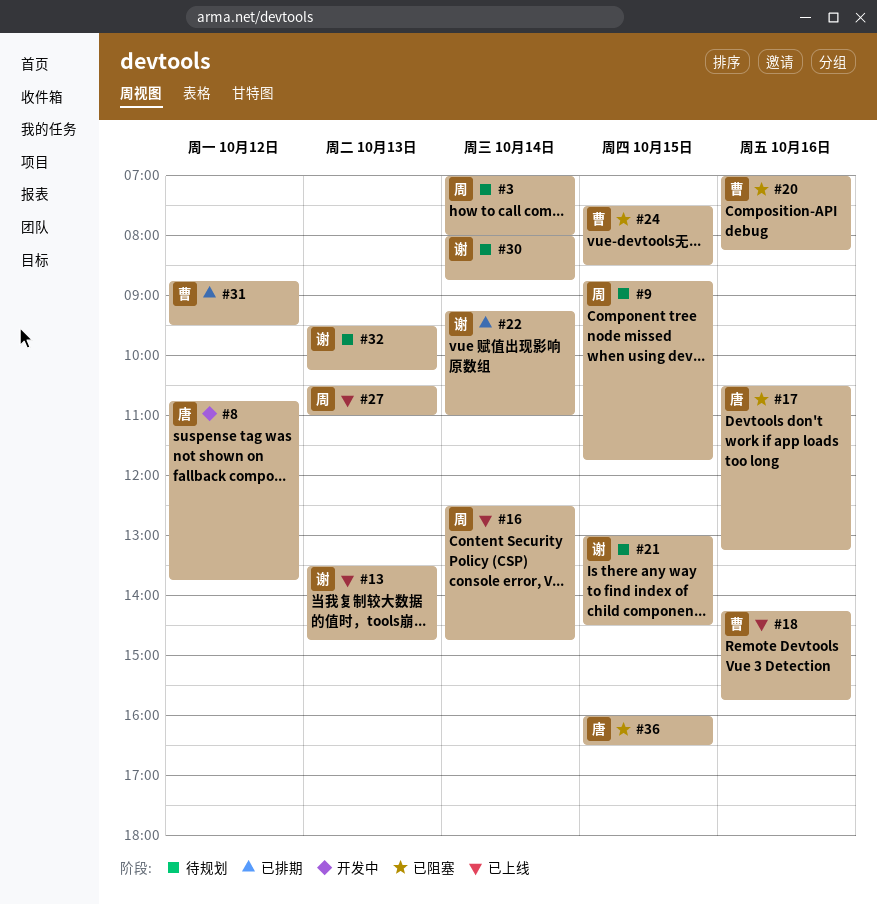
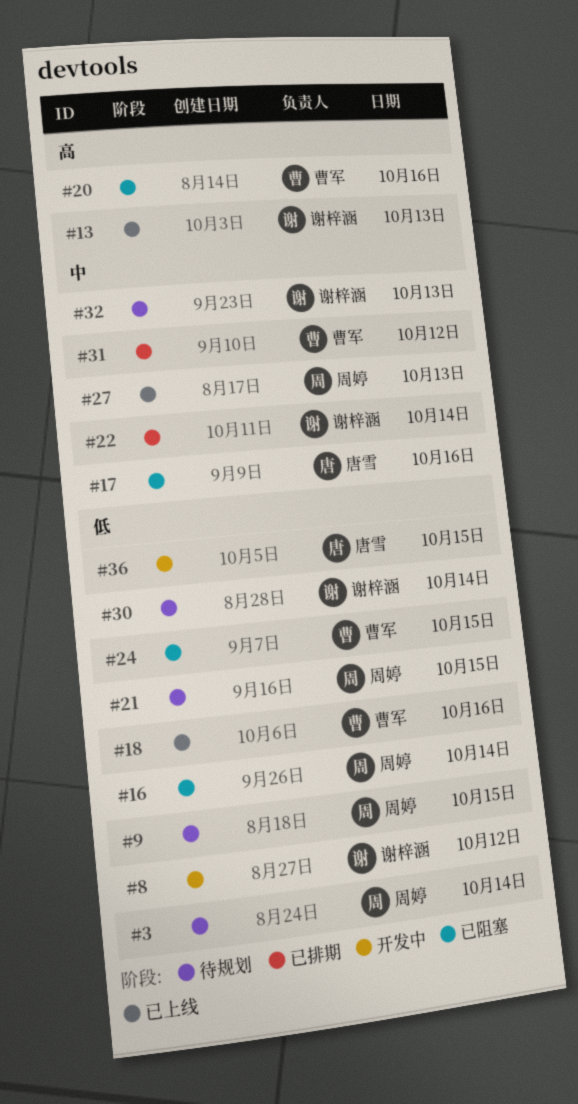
#8, owner: 唐雪 -> 谢梓涵
#16, status: 已上线 -> 已阻塞
#21, owner: 谢梓涵 -> 周婷
#36, status: 已阻塞 -> 开发中

